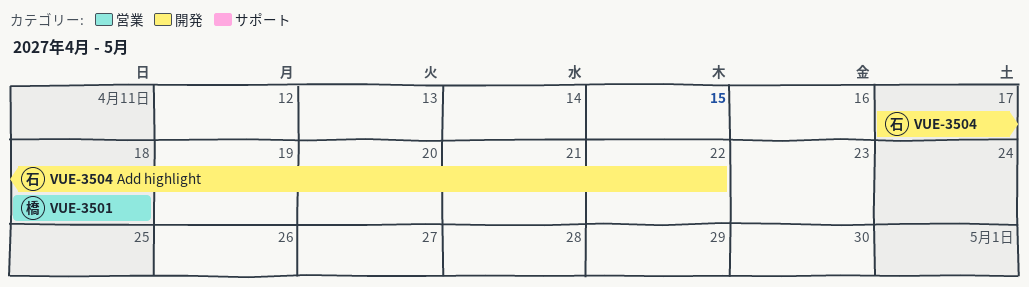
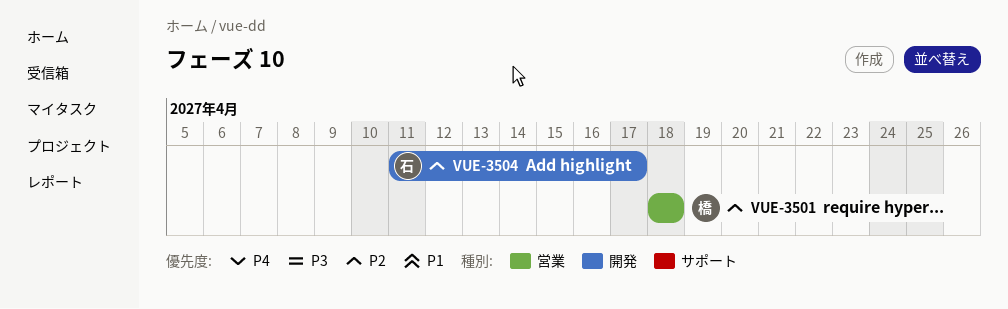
VUE-3504, start: Apr 17 -> Apr 11
VUE-3504, due: Apr 22 -> Apr 17

